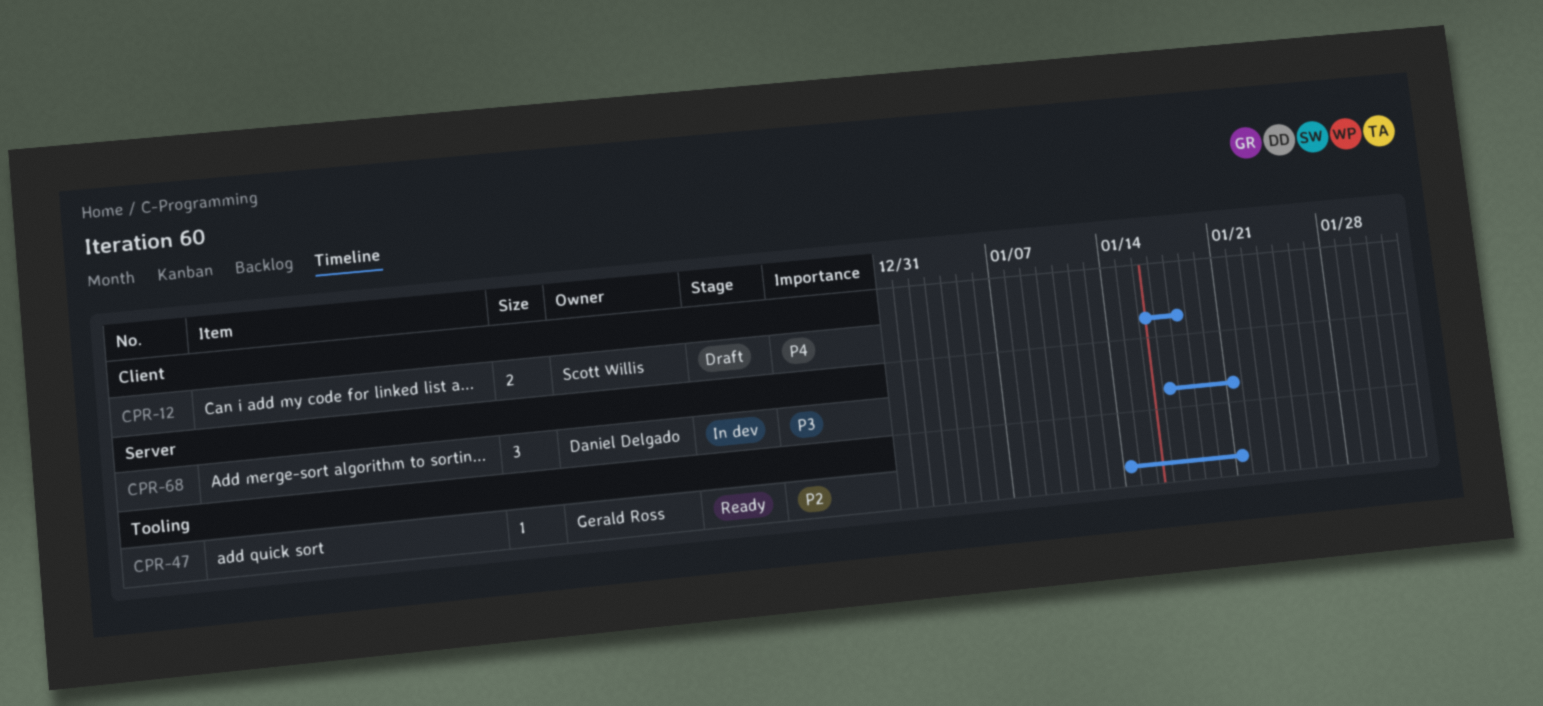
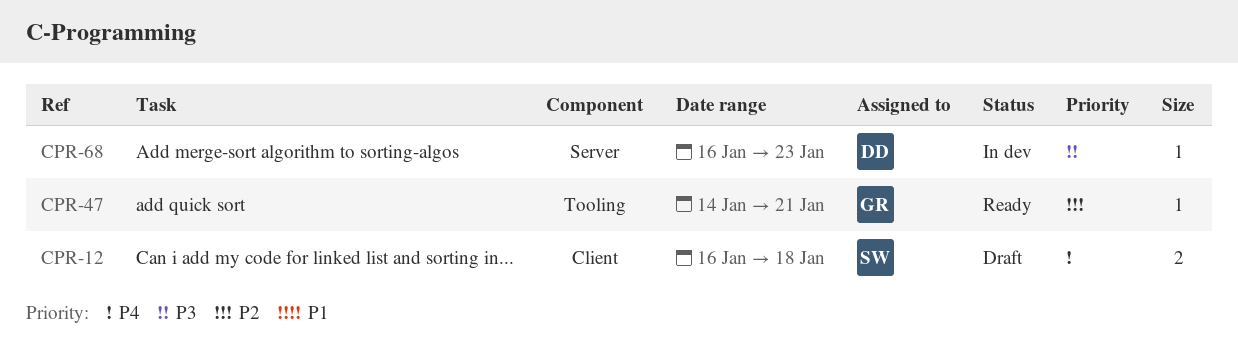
CPR-68, estimate: 3 -> 1
CPR-68, start: Jan 17 -> Jan 16
CPR-68, due: Jan 21 -> Jan 23

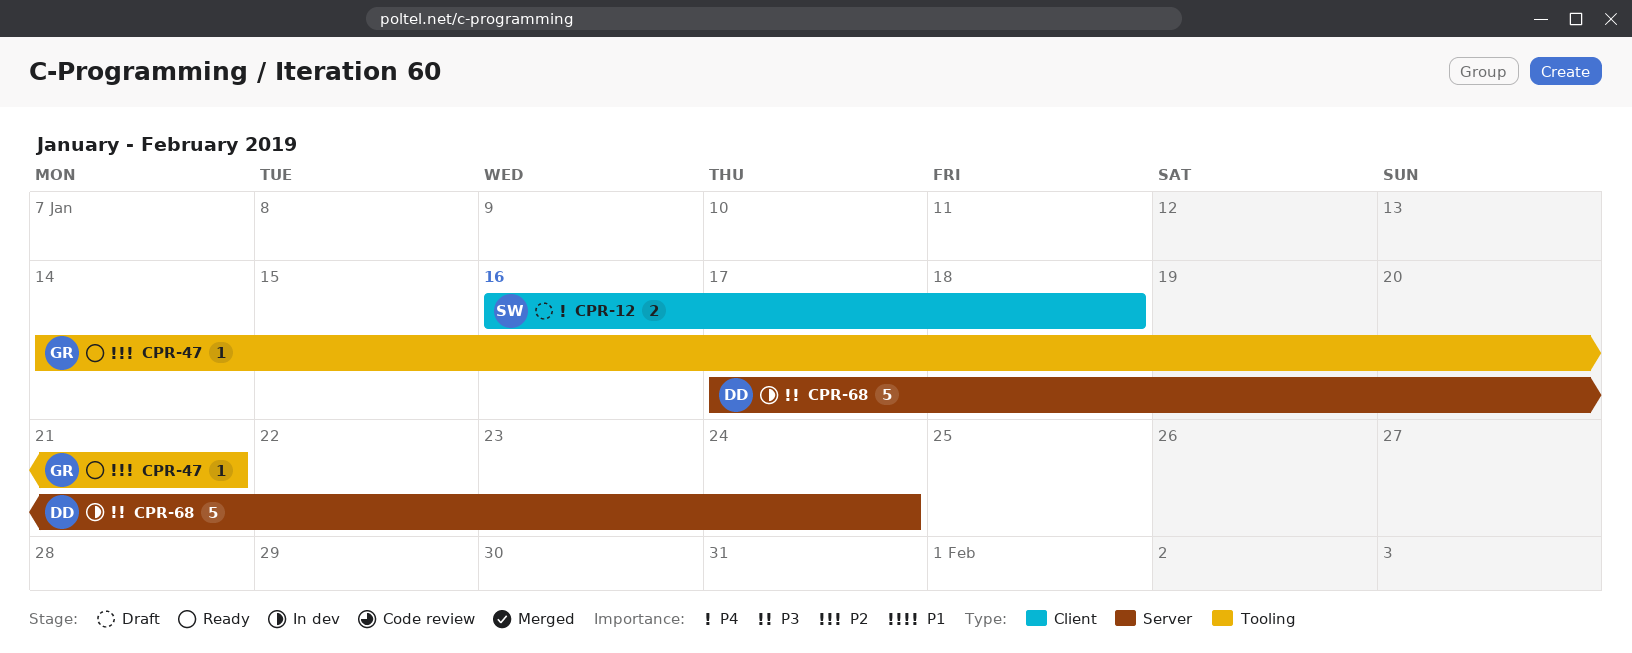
CPR-68, estimate: 1 -> 5
CPR-68, start: Jan 16 -> Jan 17
CPR-68, due: Jan 23 -> Jan 24

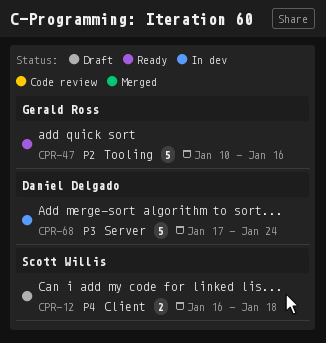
CPR-47, estimate: 1 -> 5
CPR-47, start: Jan 14 -> Jan 10
CPR-47, due: Jan 21 -> Jan 16

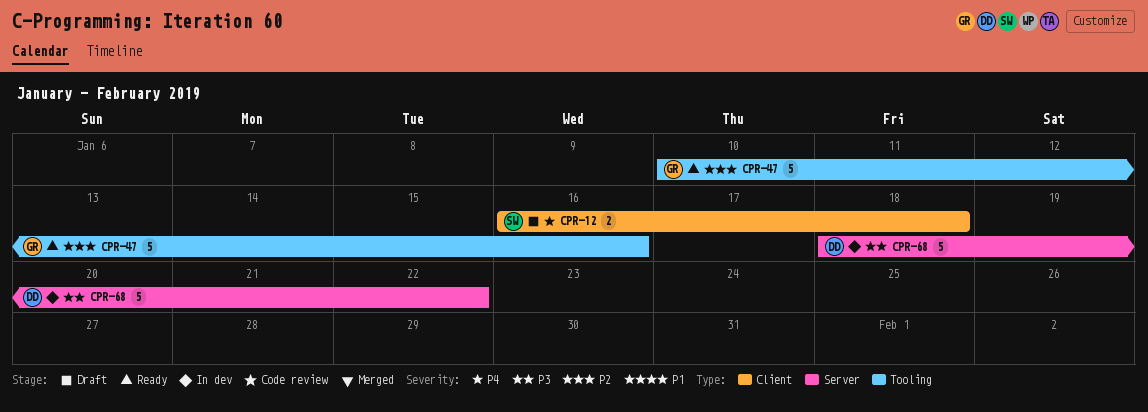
CPR-68, start: Jan 17 -> Jan 18
CPR-68, due: Jan 24 -> Jan 22

